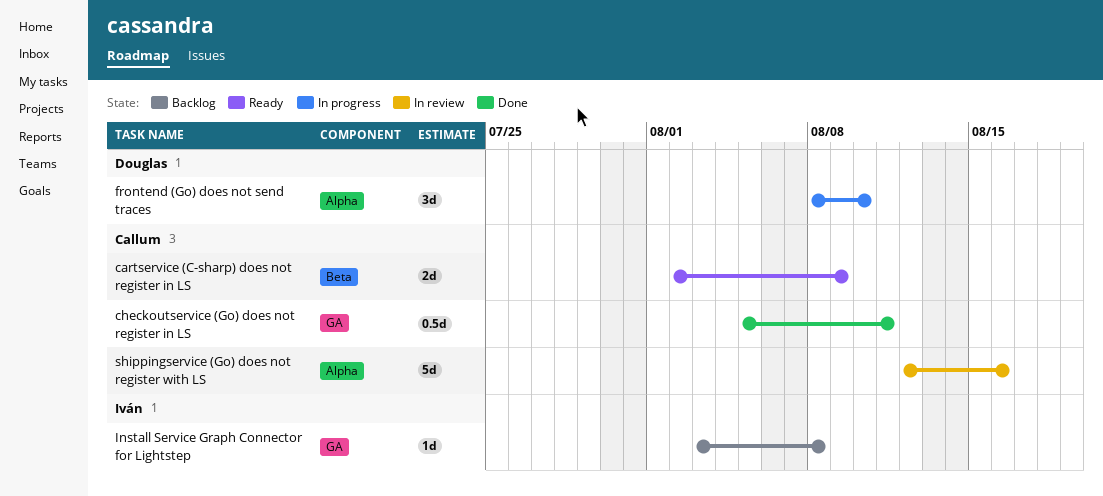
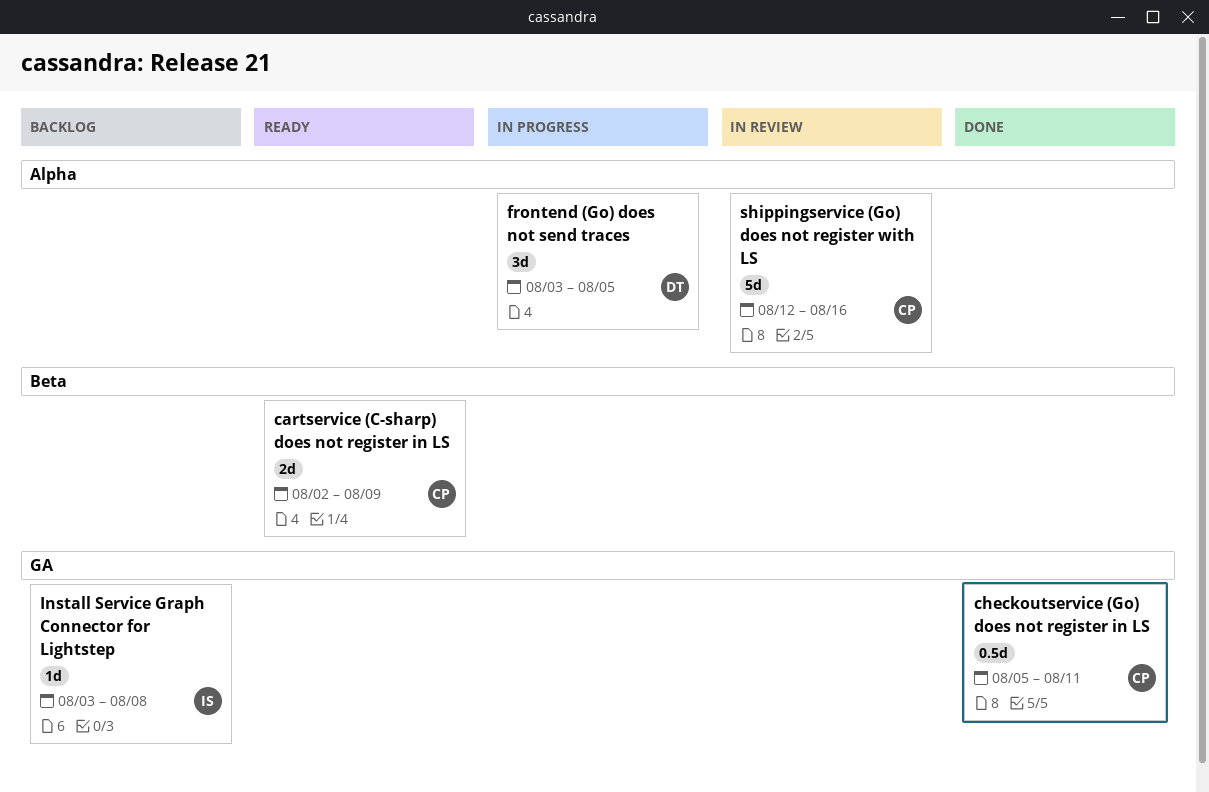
frontend (Go) does not send traces, start: Aug 8 -> Aug 3
frontend (Go) does not send traces, due: Aug 10 -> Aug 5

